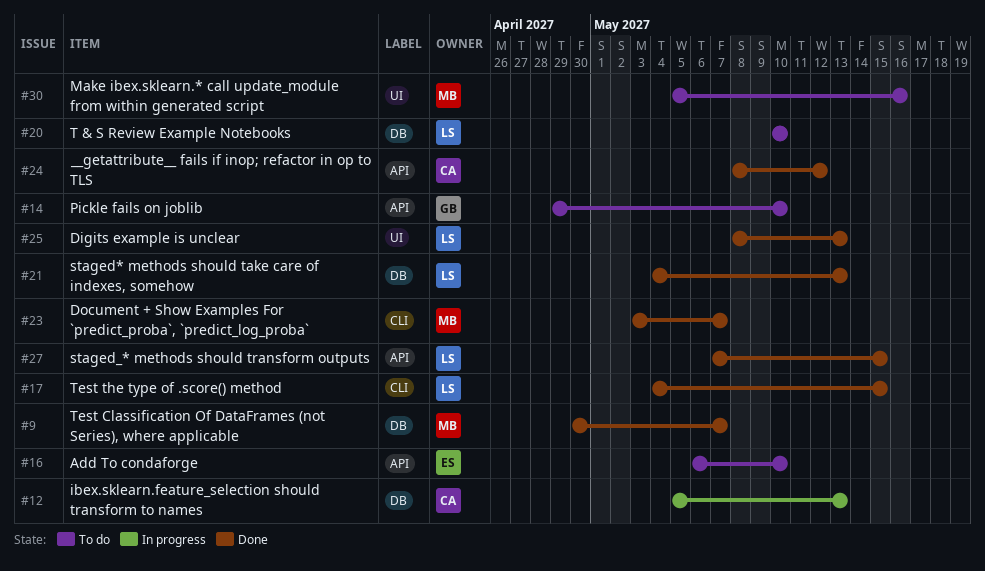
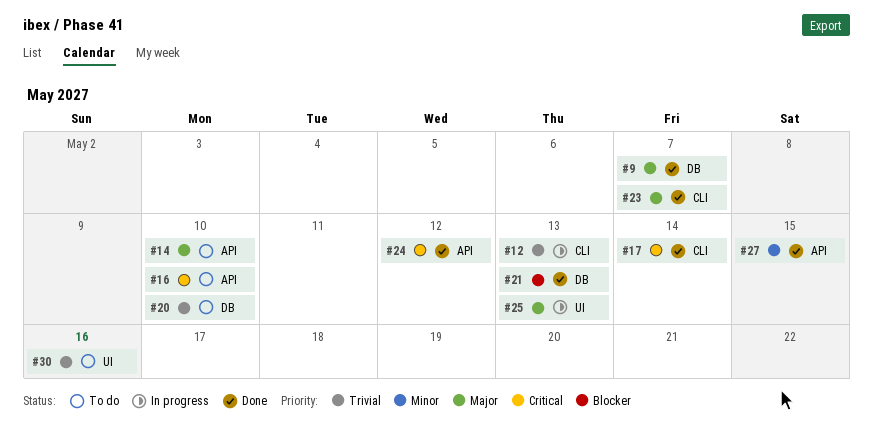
#12, label: DB -> CLI
#17, due: May 15 -> May 14
#25, status: Done -> In progress

